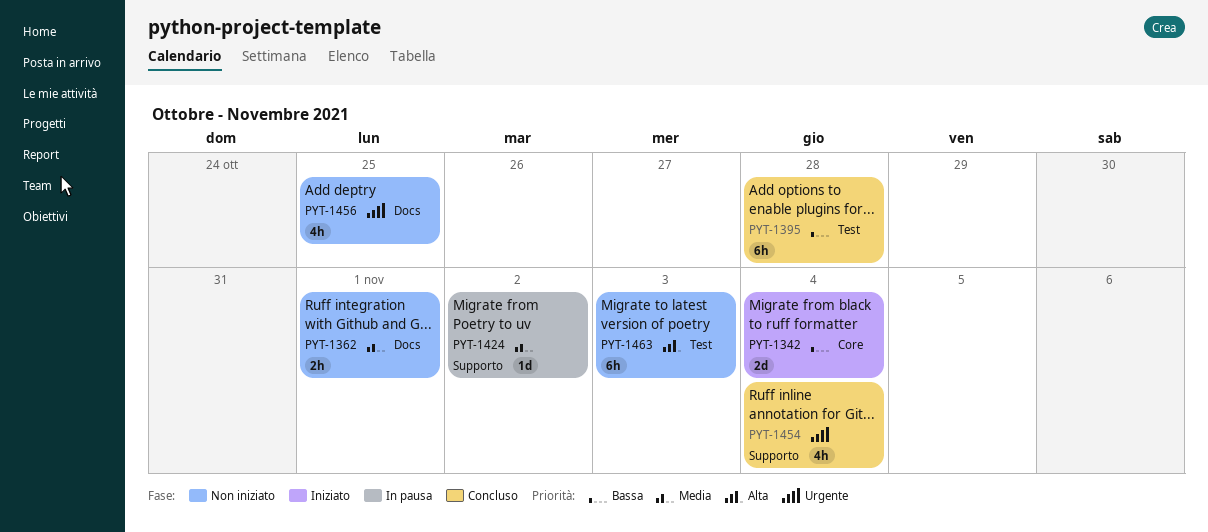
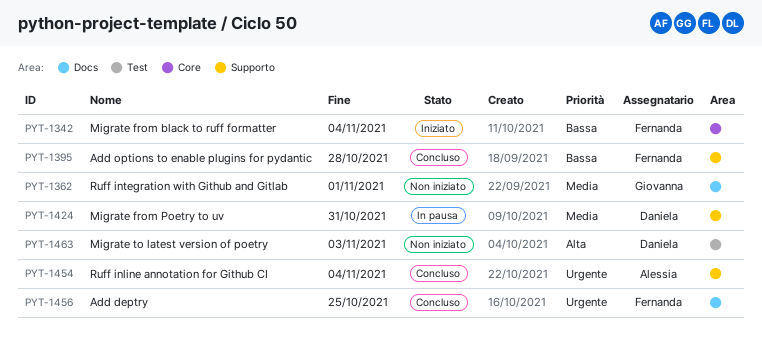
PYT-1395, label: Test -> Supporto
PYT-1424, due: Nov 2 -> Oct 31
PYT-1456, status: Non iniziato -> Concluso

